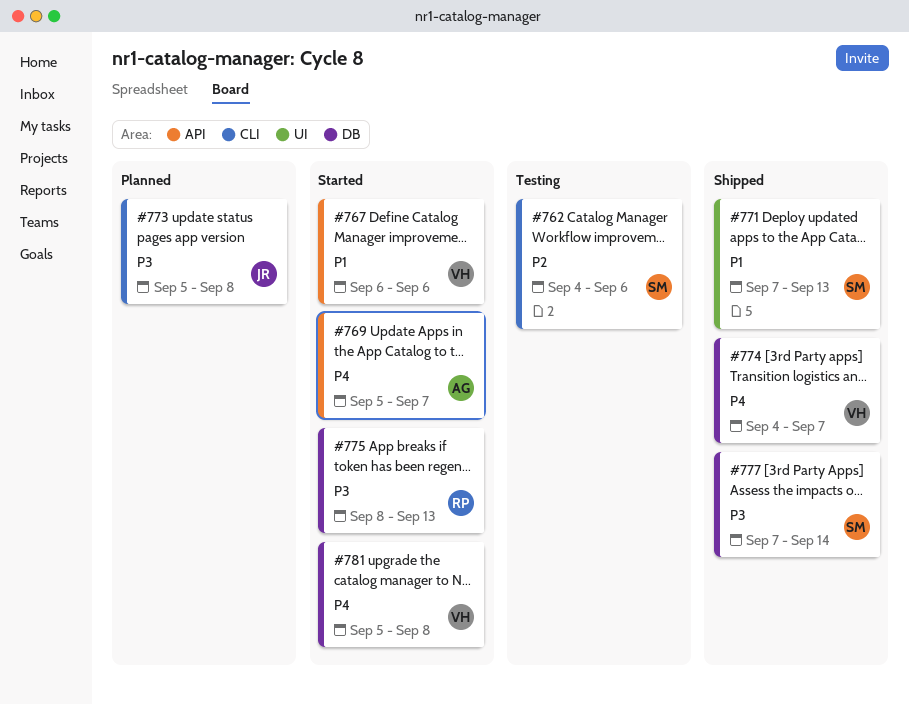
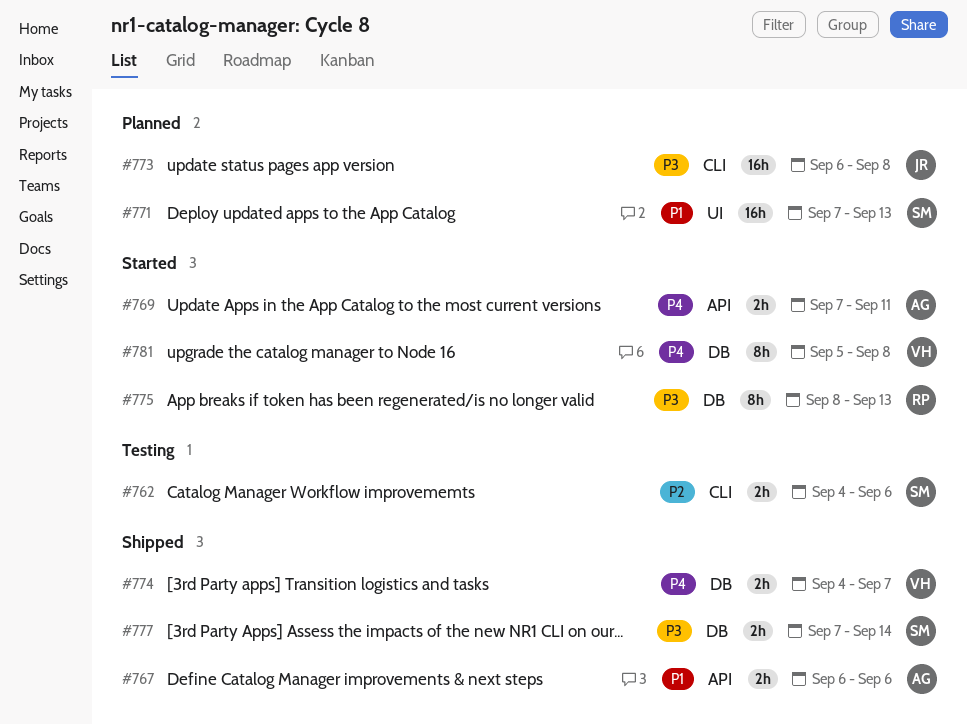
#767, status: Started -> Shipped
#767, owner: VH -> AG
#769, start: Sep 5 -> Sep 7
#769, due: Sep 7 -> Sep 11
#771, status: Shipped -> Planned
#773, start: Sep 5 -> Sep 6

